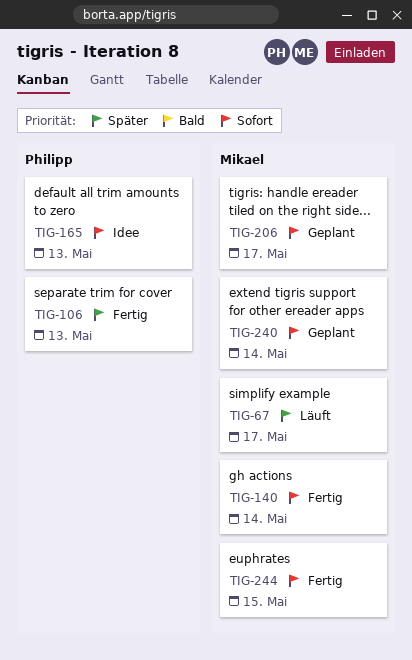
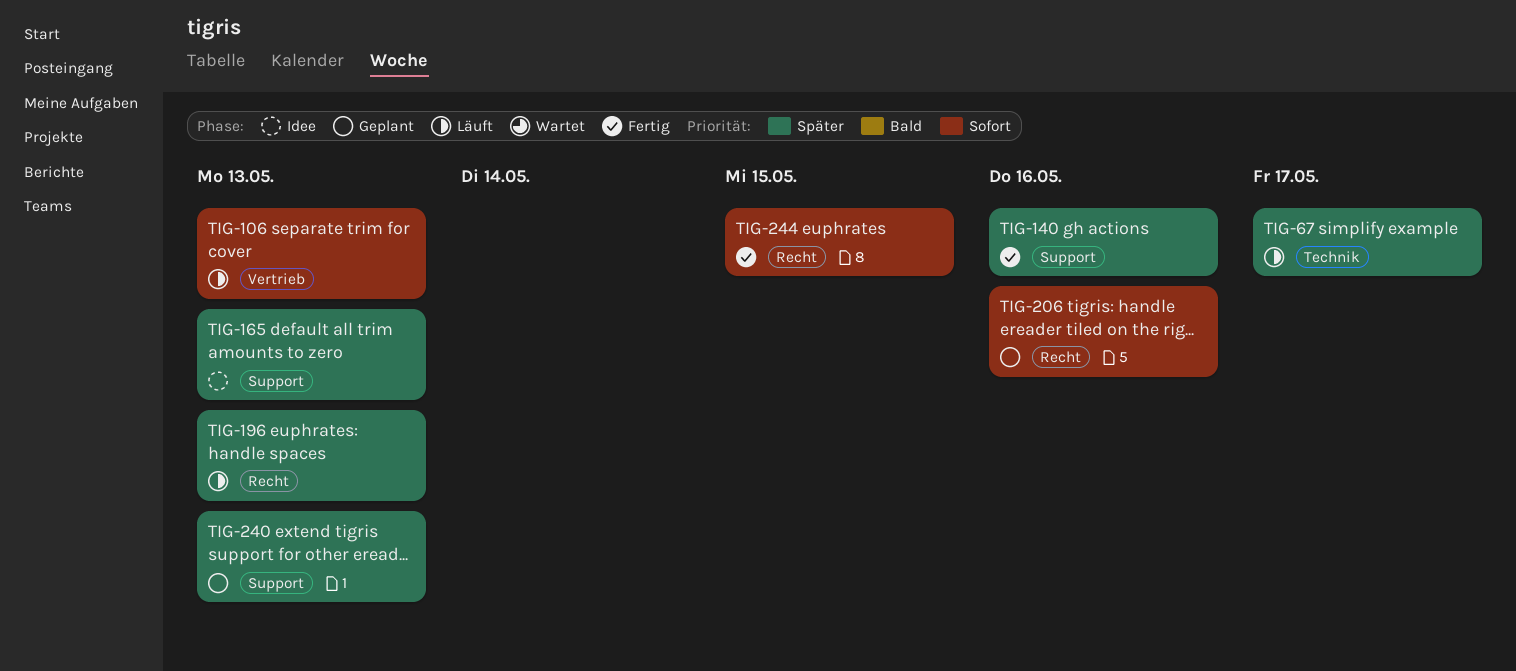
TIG-106, status: Fertig -> Läuft
TIG-106, priority: Später -> Sofort
TIG-140, priority: Sofort -> Später
TIG-140, due: May 14 -> May 16
TIG-165, priority: Sofort -> Später
TIG-196: none -> present
TIG-206, due: May 17 -> May 16
TIG-240, priority: Sofort -> Später
TIG-240, due: May 14 -> May 13

